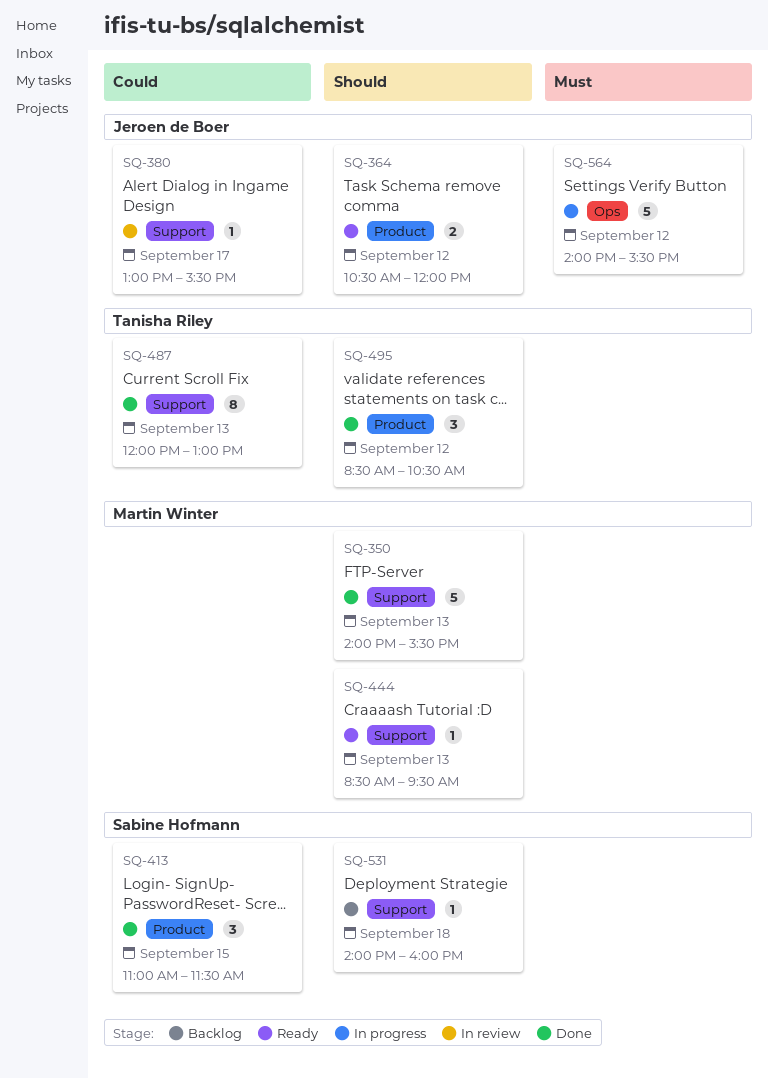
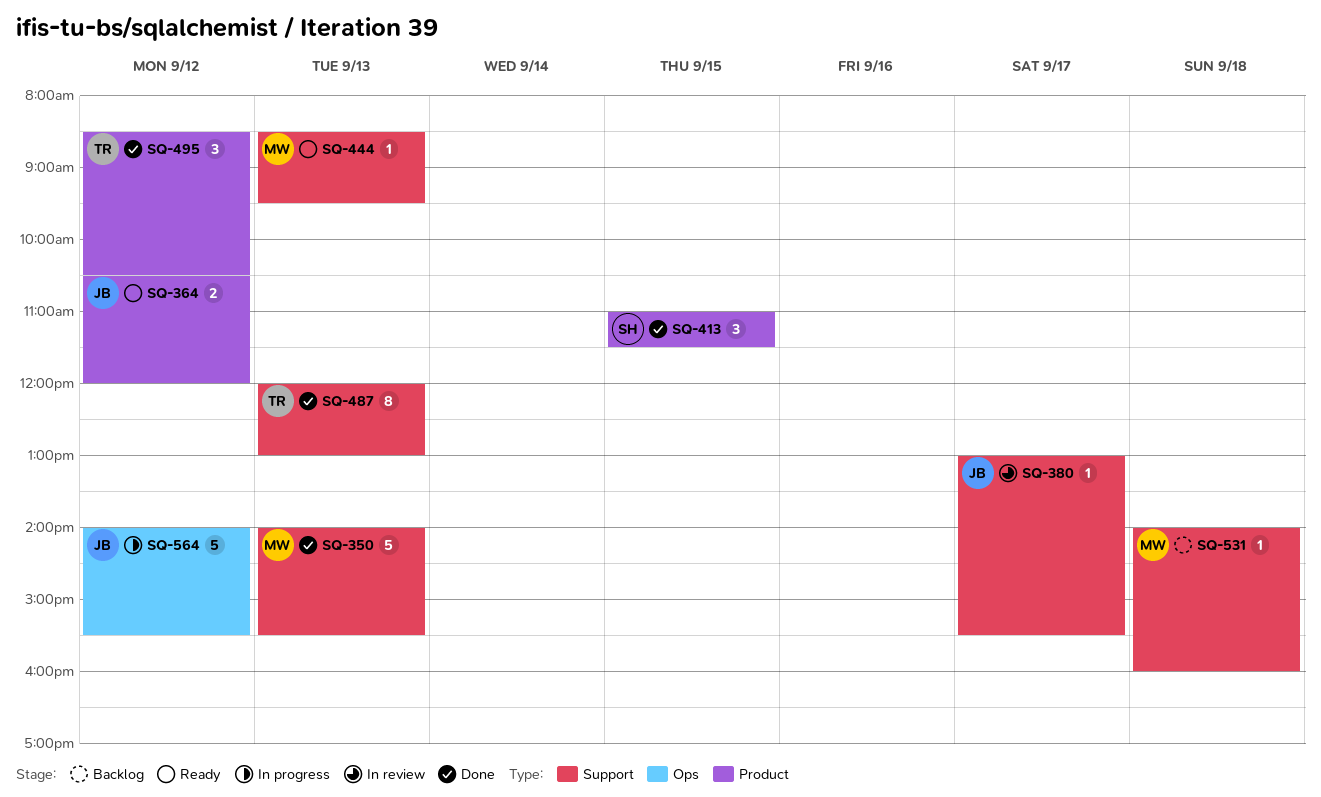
SQ-531, owner: Sabine Hofmann -> Martin Winter

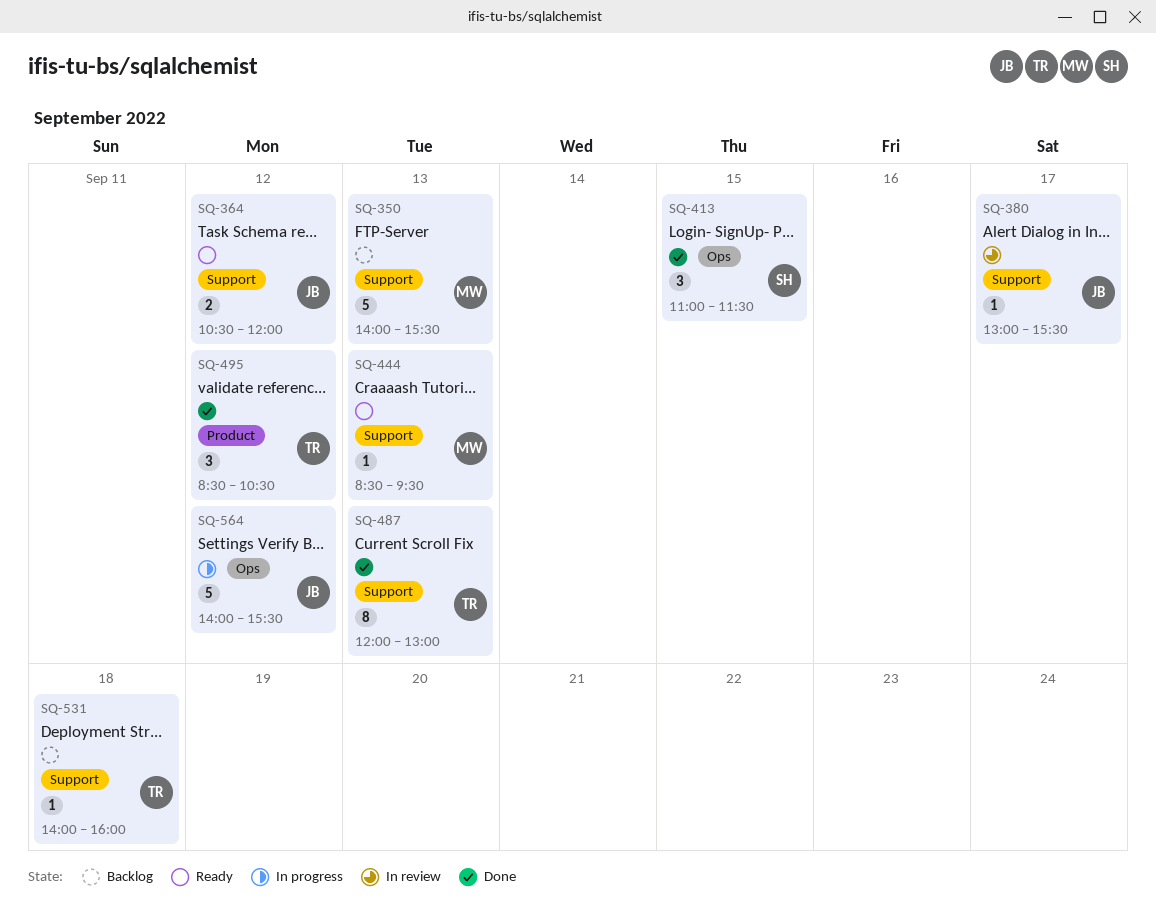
SQ-350, status: Done -> Backlog
SQ-364, label: Product -> Support
SQ-413, label: Product -> Ops
SQ-531, owner: MW -> TR

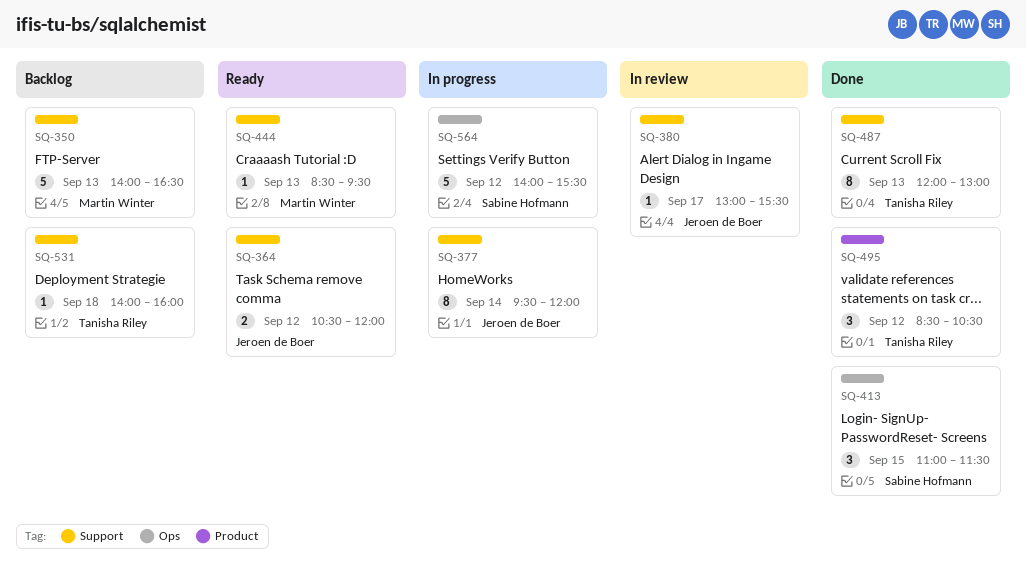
SQ-350, ends: 15:30 -> 16:30
SQ-377: none -> present
SQ-564, owner: Jeroen de Boer -> Sabine Hofmann

